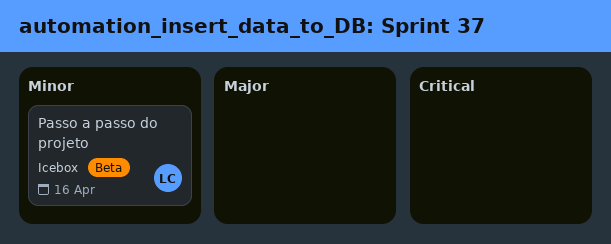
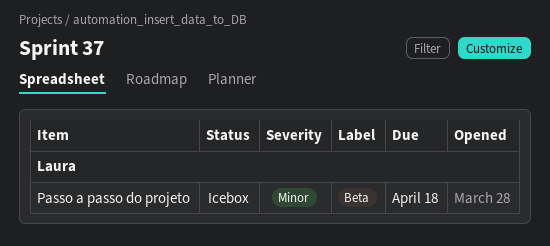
Passo a passo do projeto, due: Apr 16 -> Apr 18

